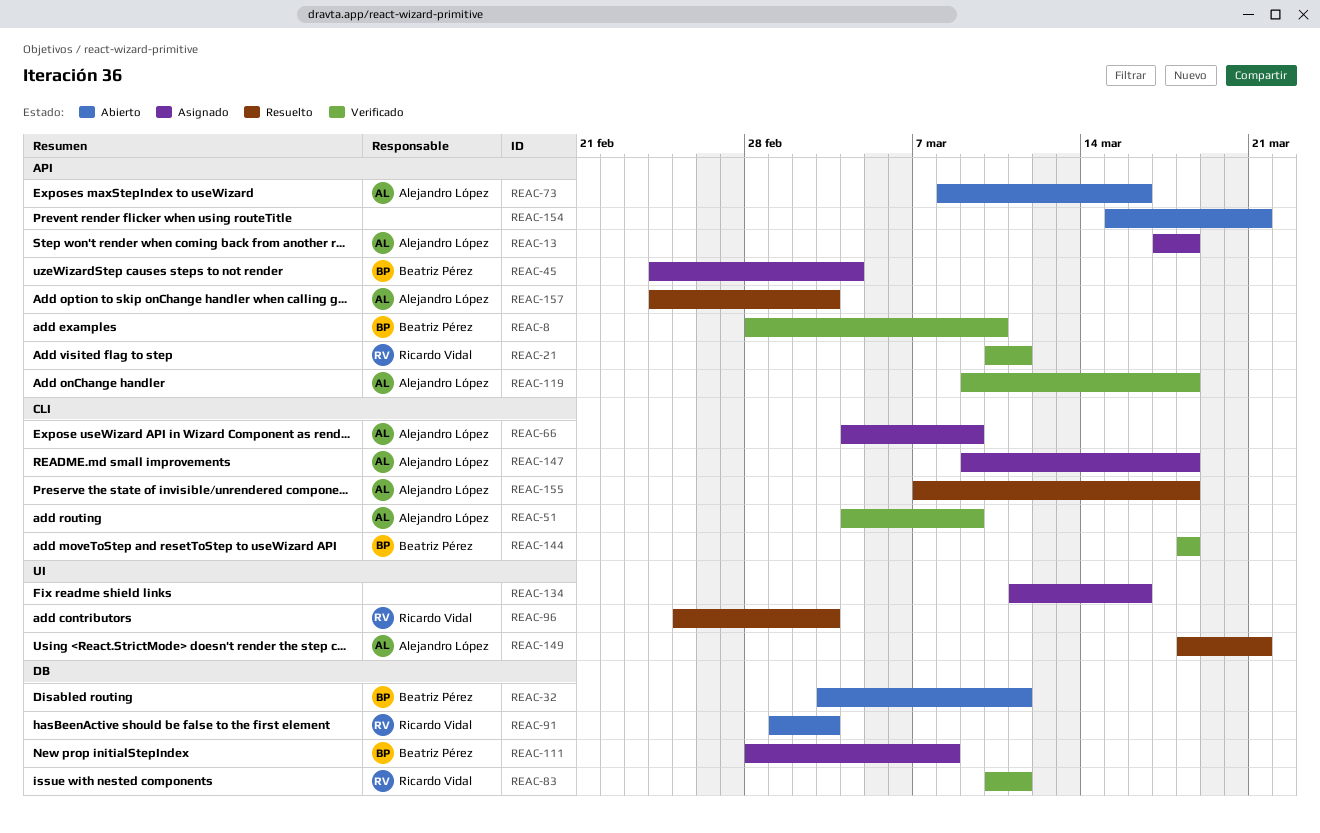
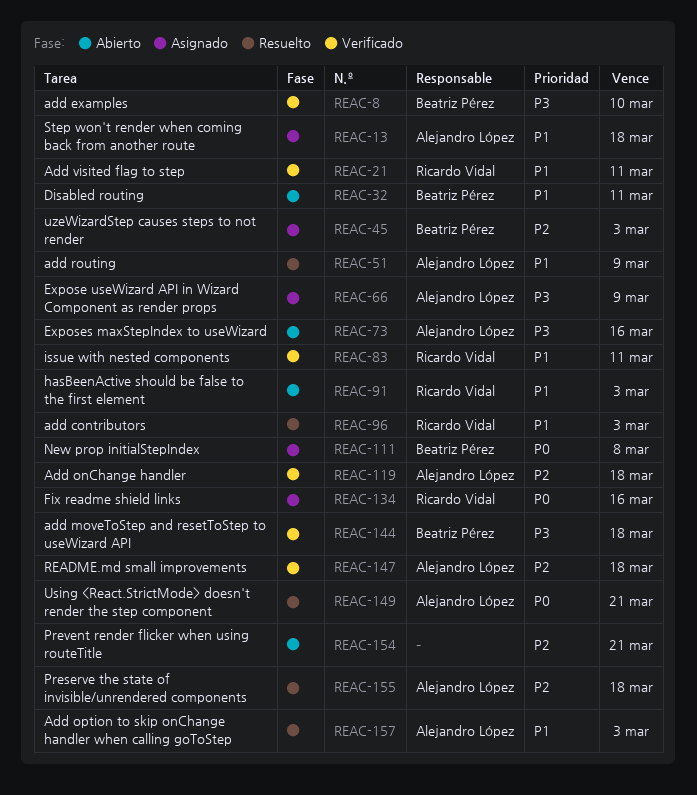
REAC-45, due: Mar 4 -> Mar 3
REAC-51, status: Verificado -> Resuelto
REAC-134, owner: none -> Ricardo Vidal
REAC-147, status: Asignado -> Verificado

